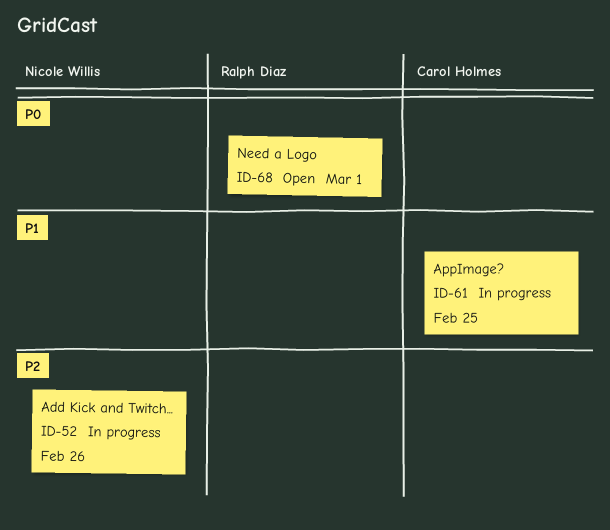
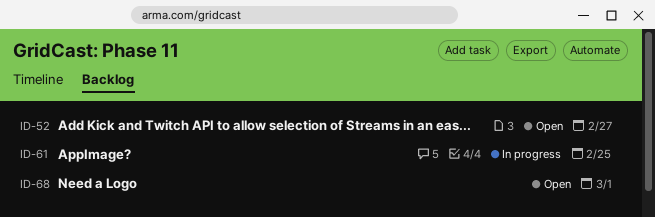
ID-52, status: In progress -> Open
ID-52, due: Feb 26 -> Feb 27

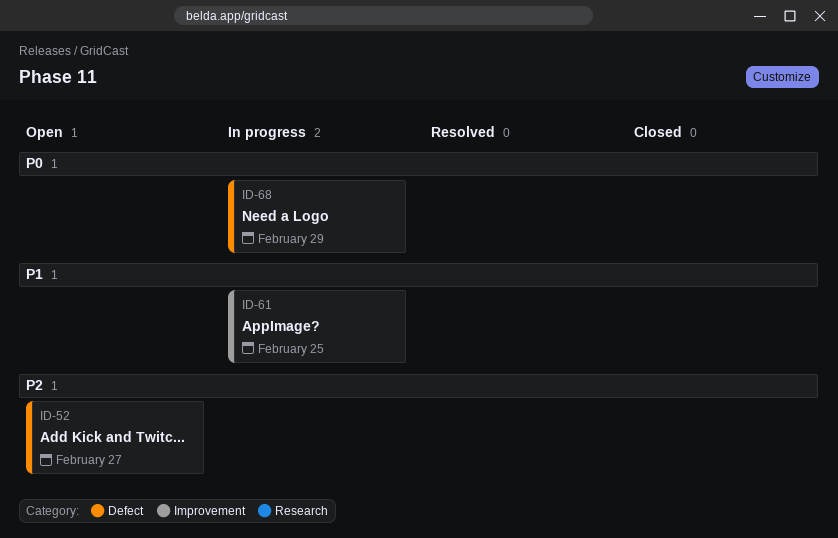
ID-68, status: Open -> In progress
ID-68, due: Mar 1 -> Feb 29

